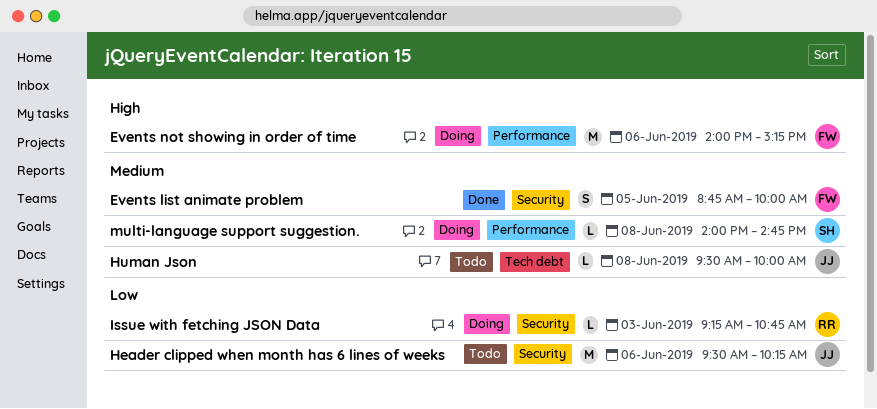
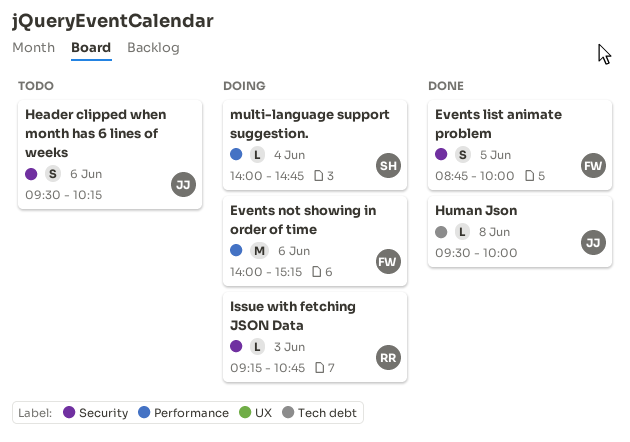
Header clipped when month has 6 lines of weeks, estimate: M -> S
Human Json, status: Todo -> Done
multi-language support suggestion., day: Jun 8 -> Jun 4

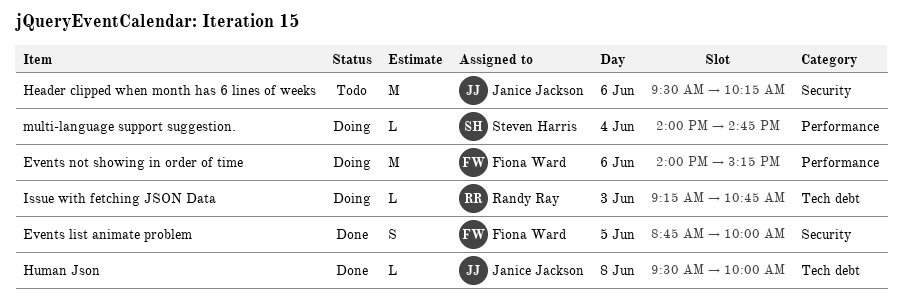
Header clipped when month has 6 lines of weeks, estimate: S -> M
Issue with fetching JSON Data, label: Security -> Tech debt

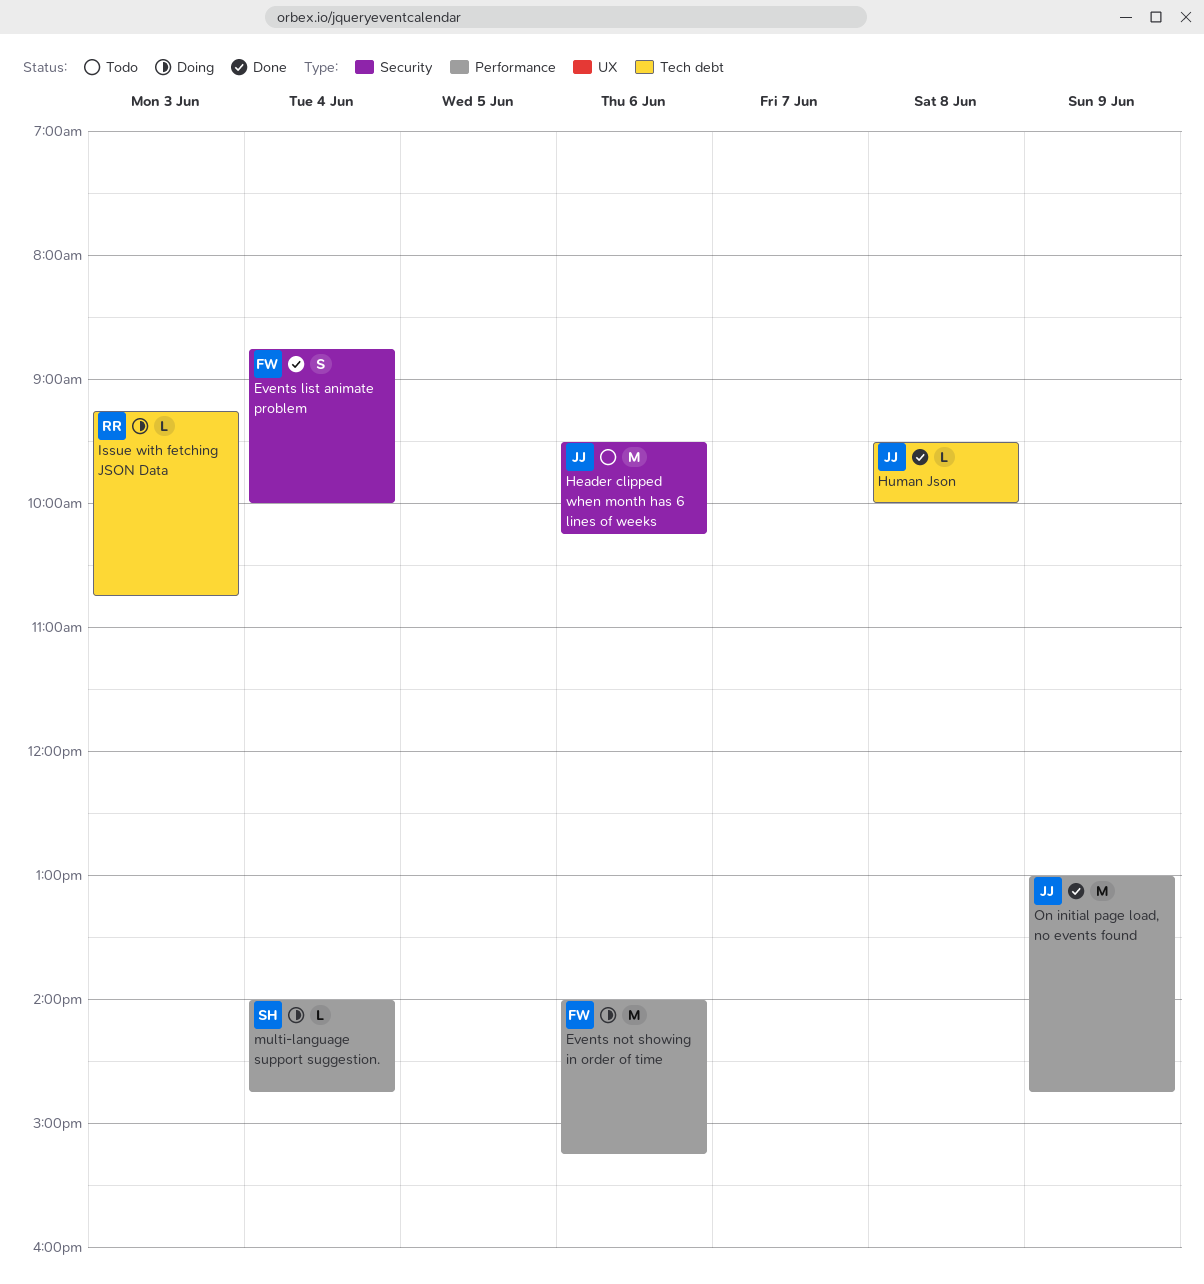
Events list animate problem, day: Jun 5 -> Jun 4
On initial page load, no events found: none -> present

